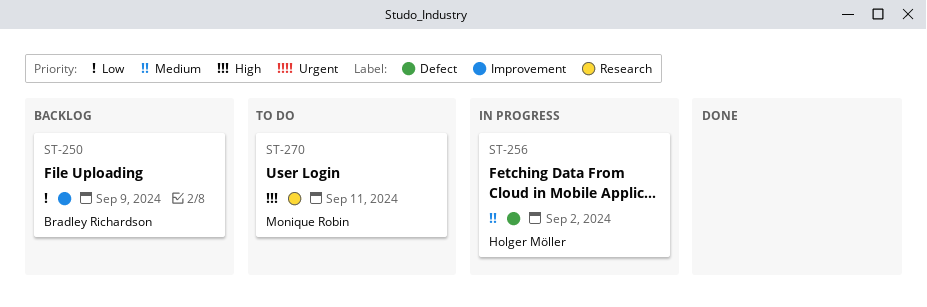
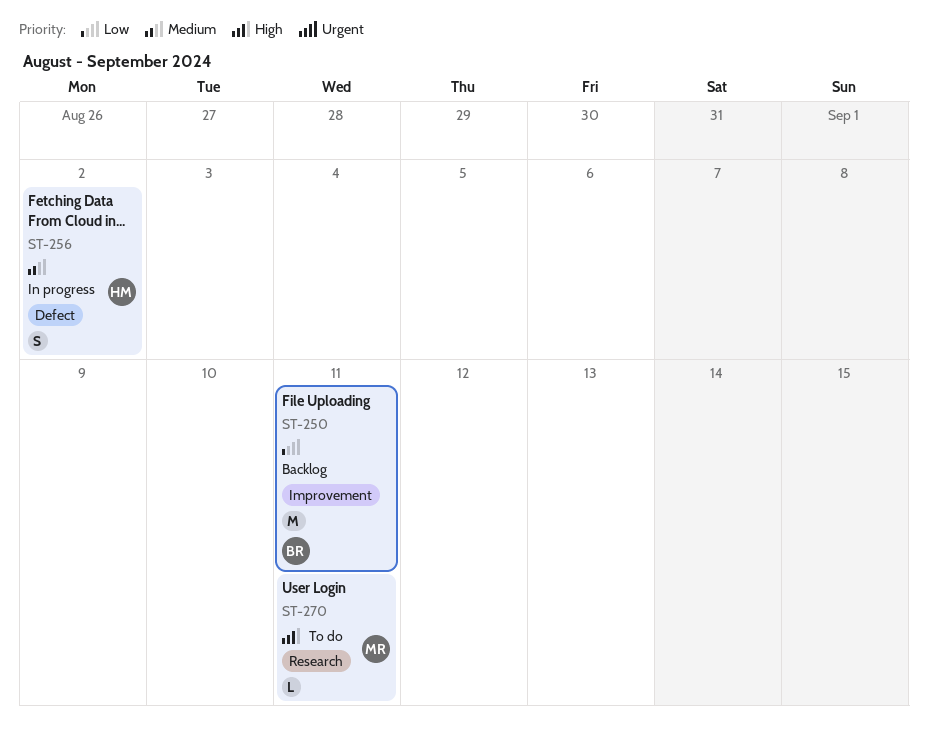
ST-250, due: Sep 9 -> Sep 11

